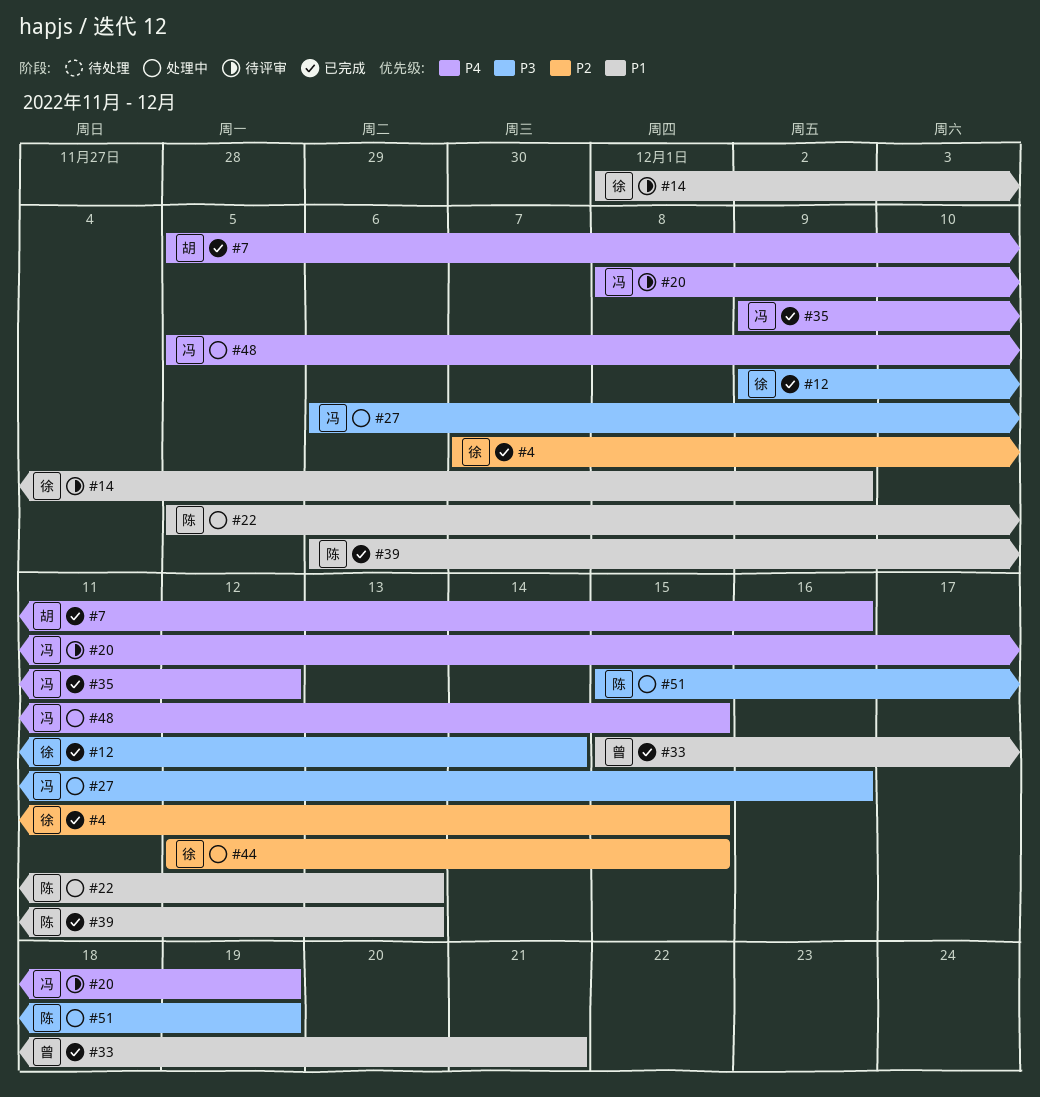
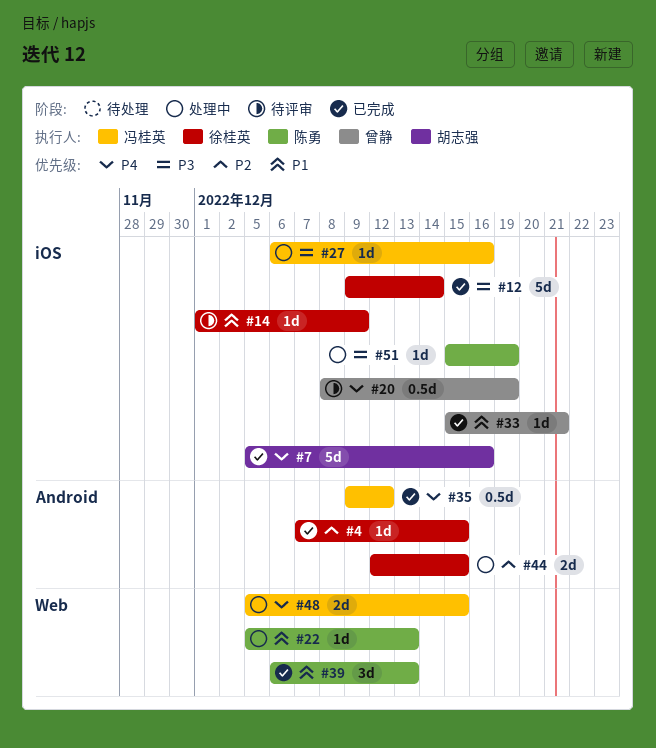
#20, owner: 冯桂英 -> 曾静

